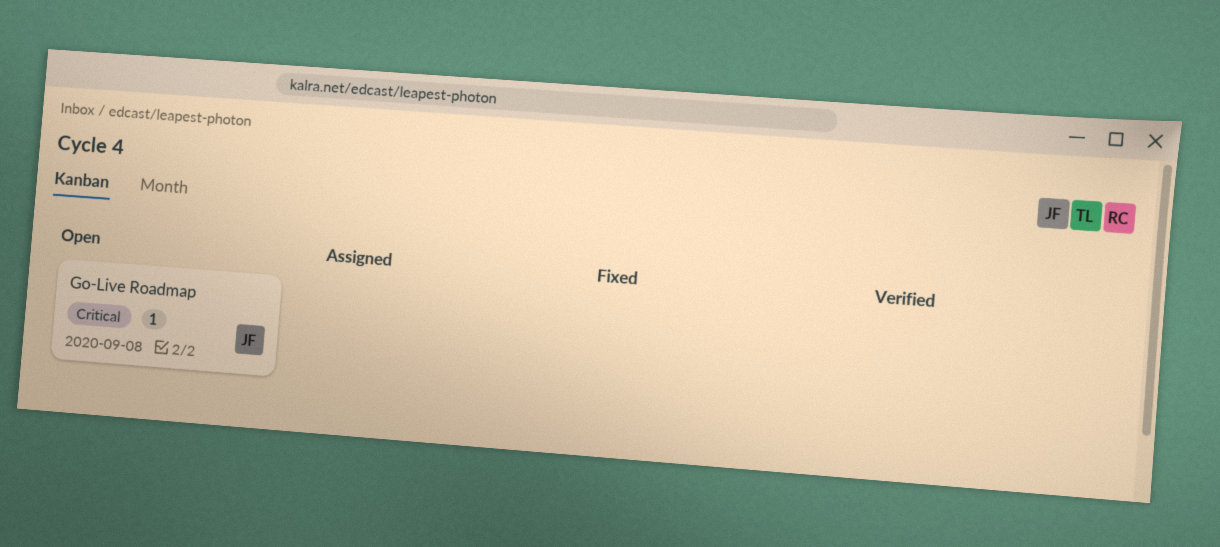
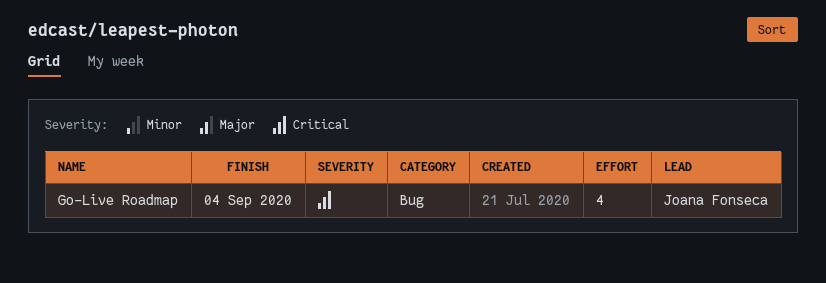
Go-Live Roadmap, estimate: 1 -> 4
Go-Live Roadmap, due: Sep 8 -> Sep 4

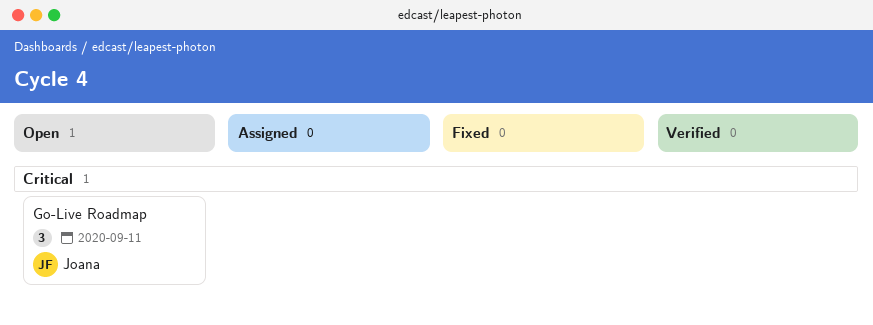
Go-Live Roadmap, estimate: 4 -> 3
Go-Live Roadmap, due: Sep 4 -> Sep 11

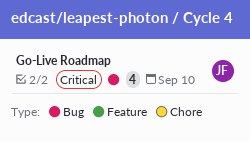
Go-Live Roadmap, estimate: 3 -> 4
Go-Live Roadmap, due: Sep 11 -> Sep 10

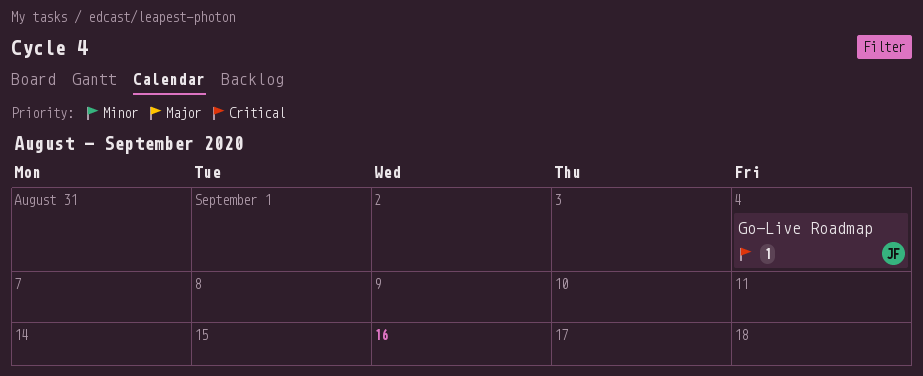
Go-Live Roadmap, estimate: 4 -> 1
Go-Live Roadmap, due: Sep 10 -> Sep 4

